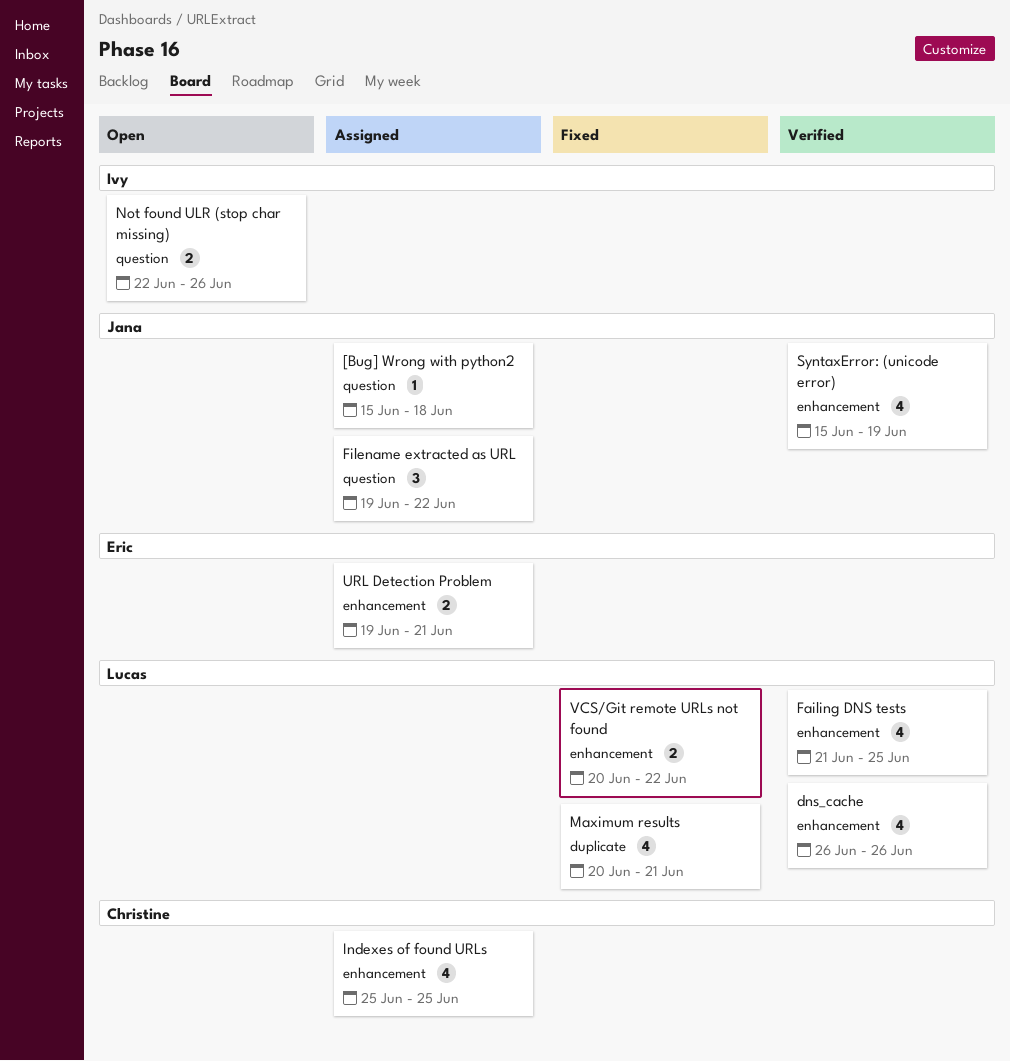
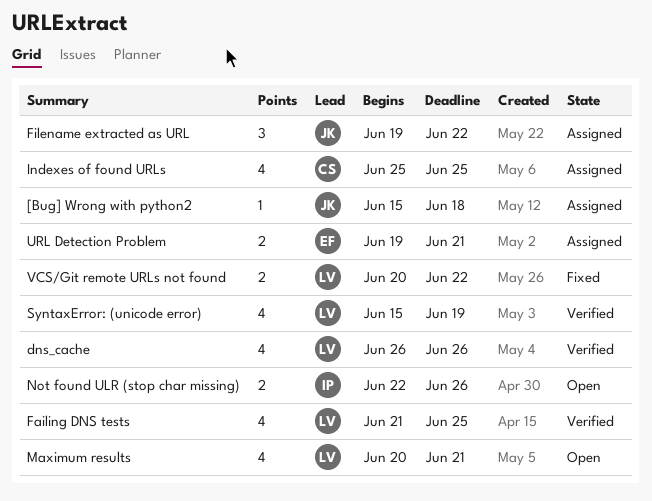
Maximum results, status: Fixed -> Open
SyntaxError: (unicode error), owner: Jana -> Lucas

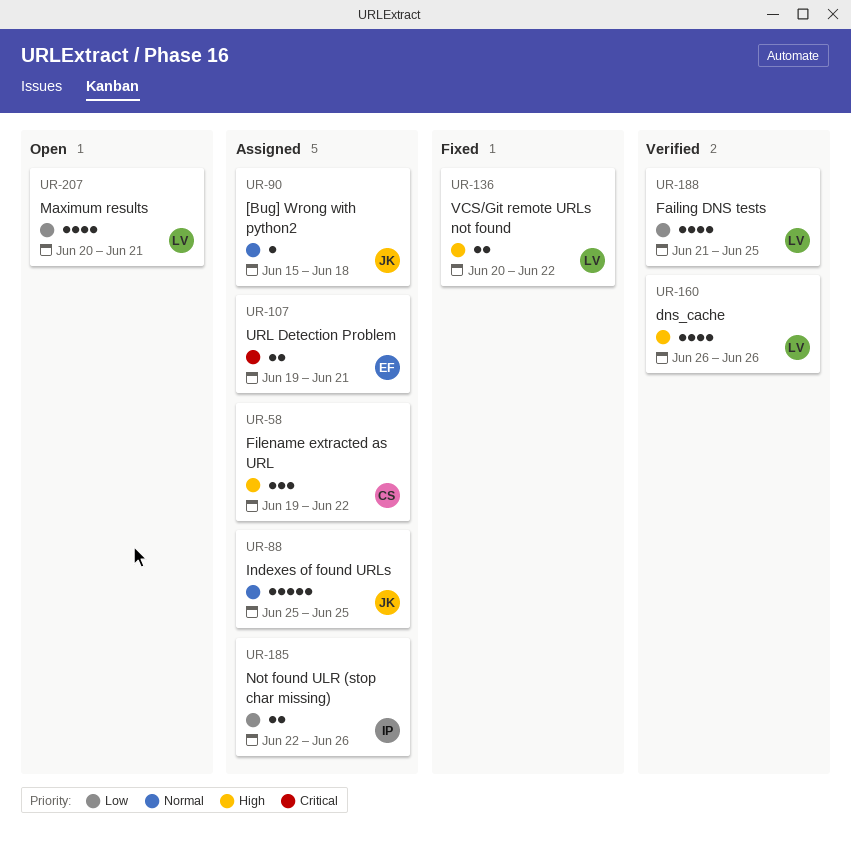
Filename extracted as URL, owner: JK -> CS
Indexes of found URLs, owner: CS -> JK
Indexes of found URLs, estimate: 4 -> 5
Not found ULR (stop char missing), status: Open -> Assigned
SyntaxError: (unicode error): present -> none

